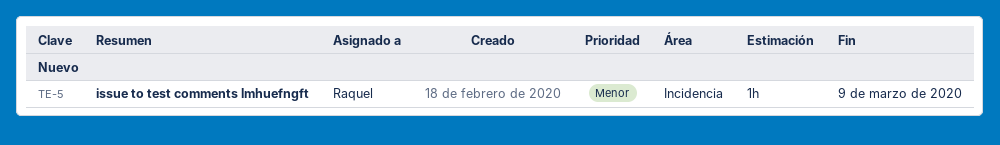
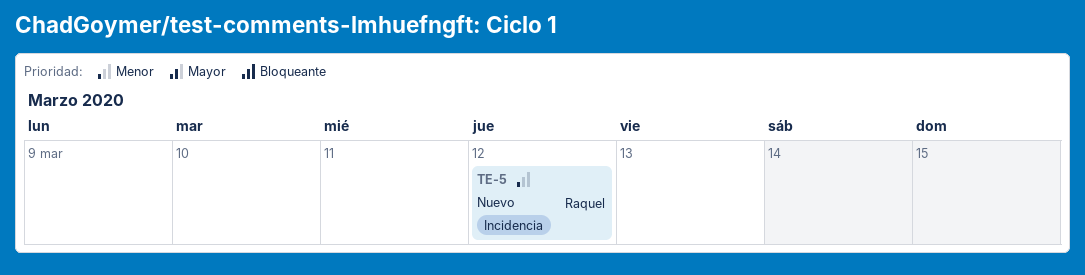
TE-5, due: Mar 9 -> Mar 12

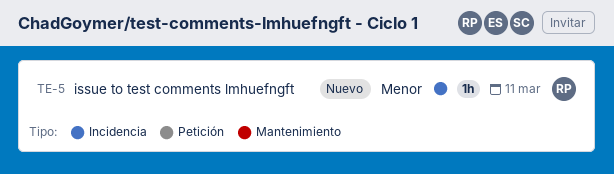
TE-5, due: Mar 12 -> Mar 11

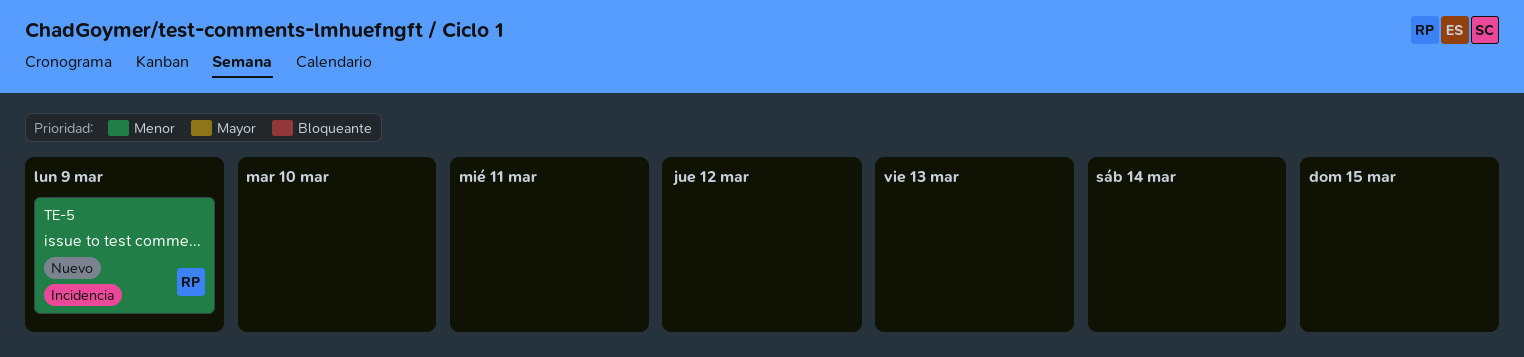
TE-5, due: Mar 11 -> Mar 9

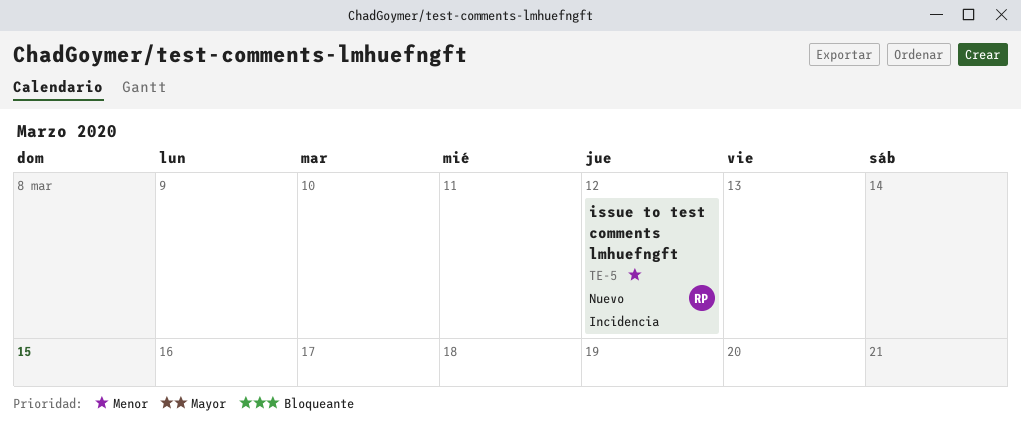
TE-5, due: Mar 9 -> Mar 12

